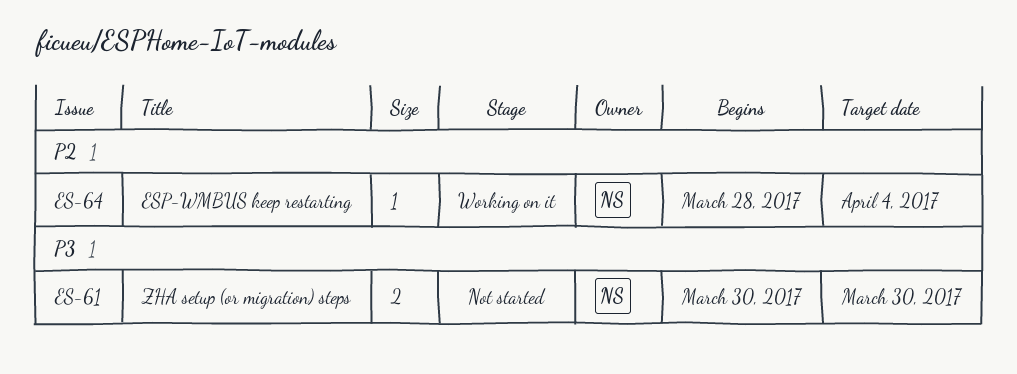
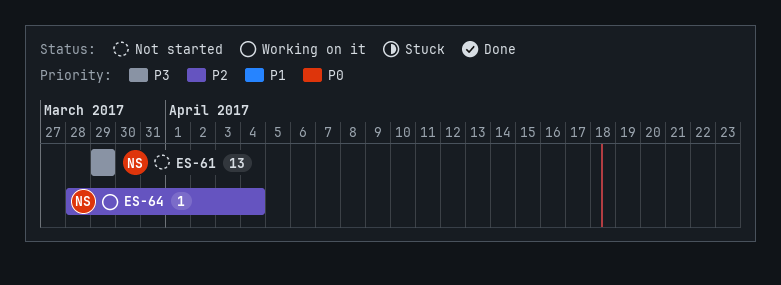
ES-61, estimate: 2 -> 13
ES-61, start: Mar 30 -> Mar 29
ES-61, due: Mar 30 -> Mar 29

